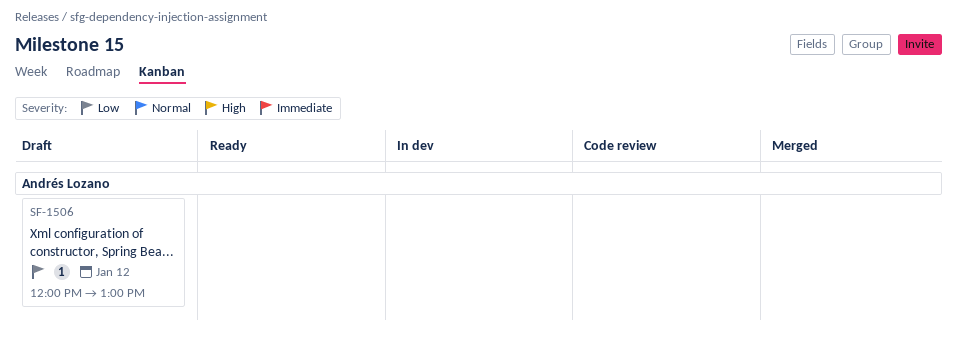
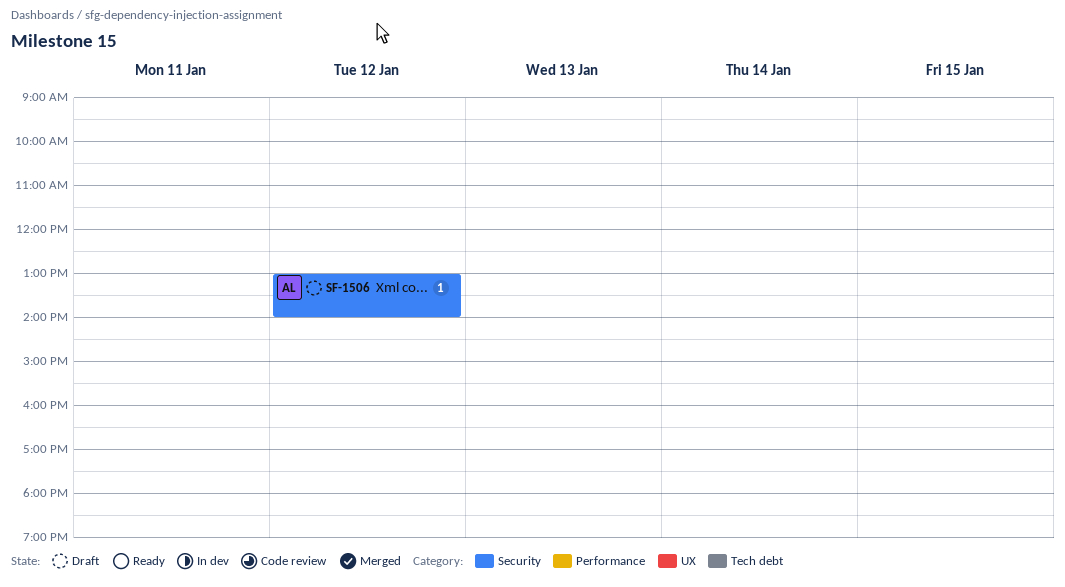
SF-1506, begins: 12:00 -> 13:00
SF-1506, ends: 13:00 -> 14:00

